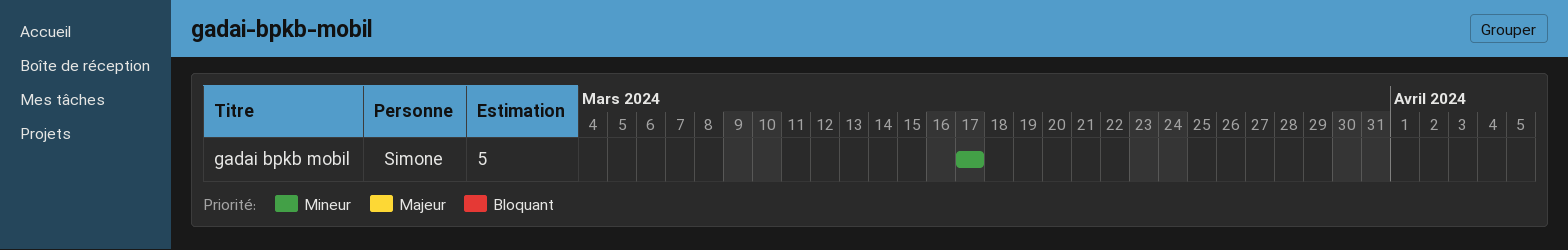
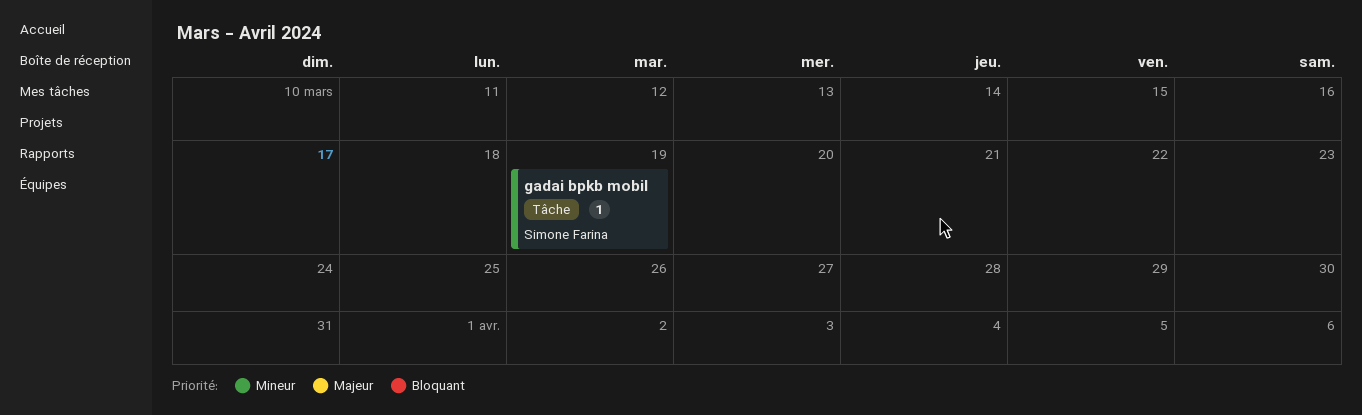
gadai bpkb mobil, estimate: 5 -> 1
gadai bpkb mobil, due: Mar 17 -> Mar 19

